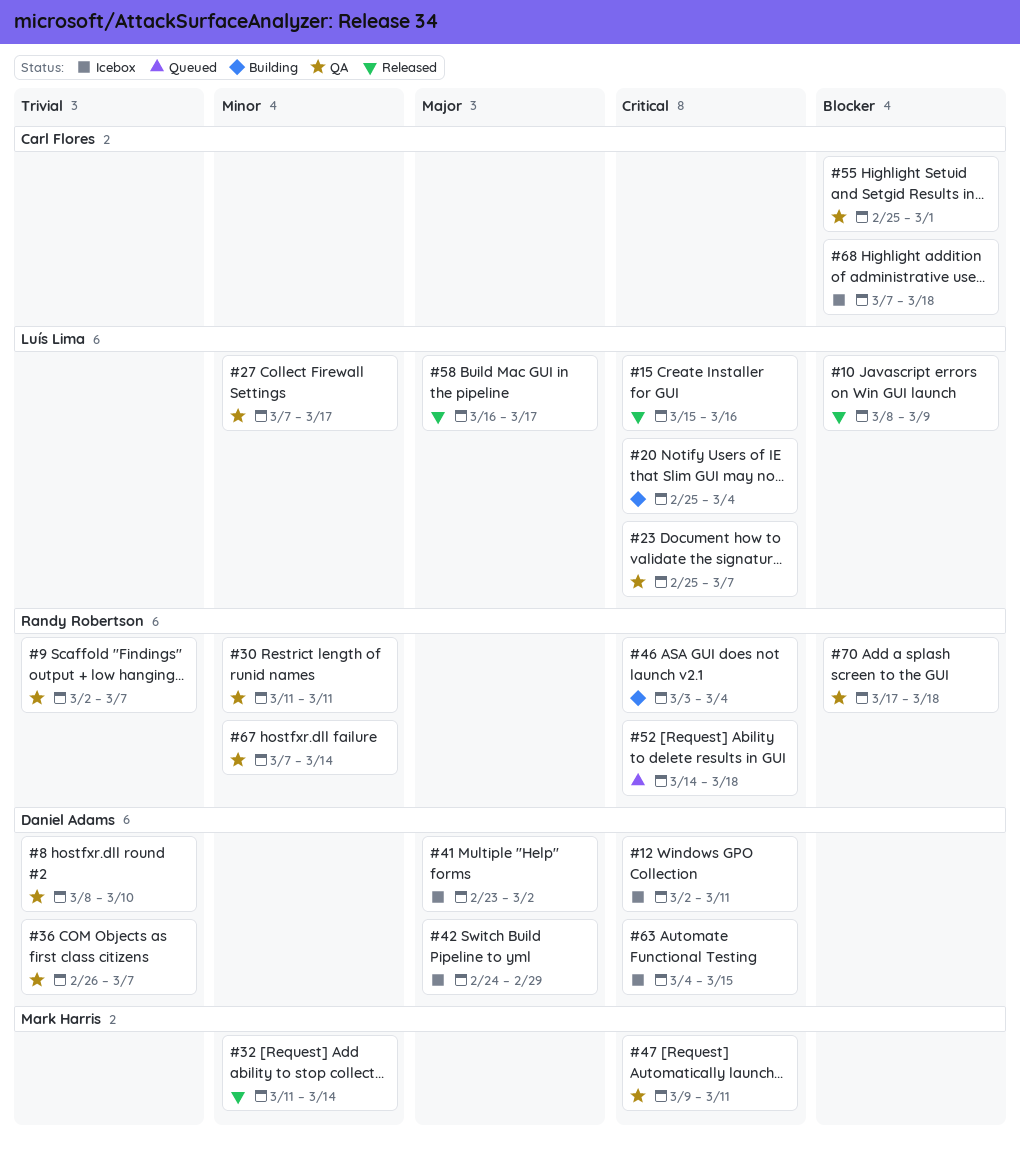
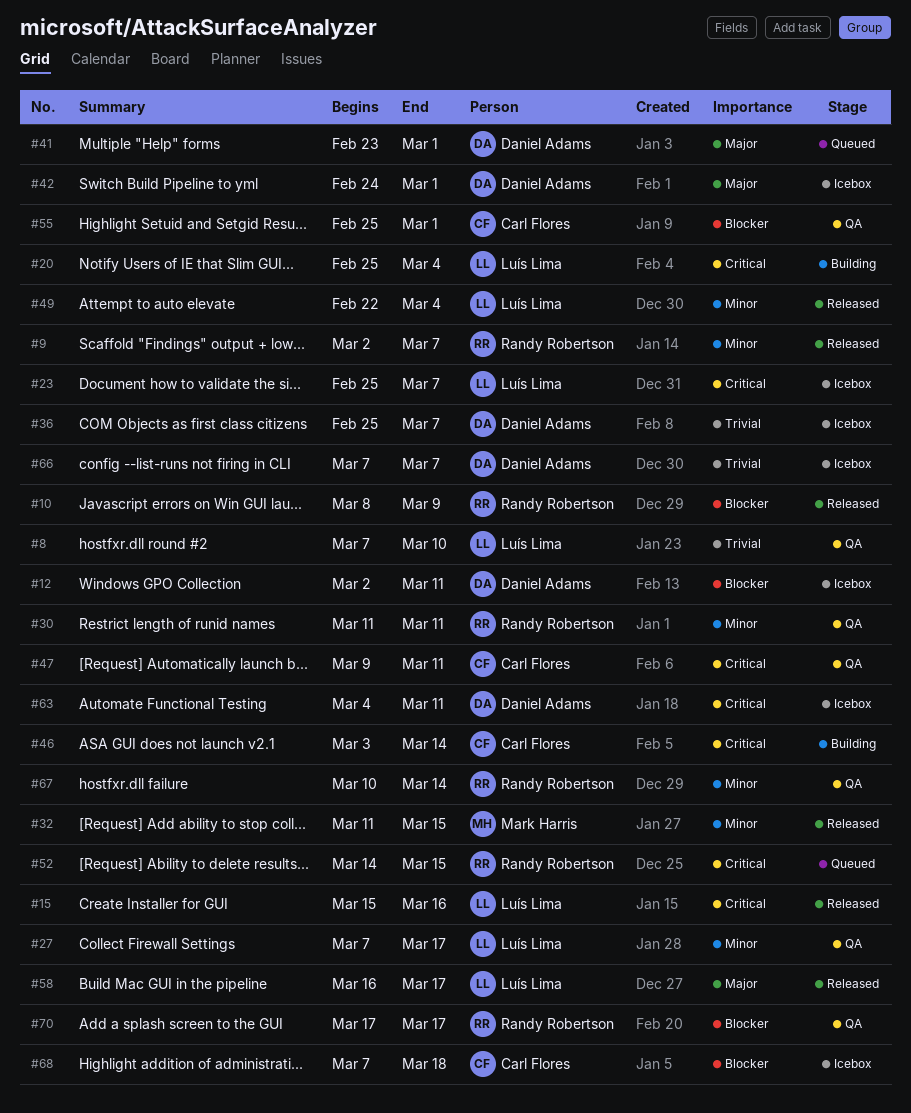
#8, owner: Daniel Adams -> Luís Lima
#8, start: Mar 8 -> Mar 7
#9, status: QA -> Released
#9, priority: Trivial -> Minor
#10, owner: Luís Lima -> Randy Robertson
#12, priority: Critical -> Blocker
#23, status: QA -> Icebox
#32, due: Mar 14 -> Mar 15
#36, status: QA -> Icebox
#36, start: Feb 26 -> Feb 25
#41, status: Icebox -> Queued
#41, due: Mar 2 -> Mar 1
#42, due: Feb 29 -> Mar 1
#46, owner: Randy Robertson -> Carl Flores
#46, due: Mar 4 -> Mar 14
#47, owner: Mark Harris -> Carl Flores
#49: none -> present
#52, due: Mar 18 -> Mar 15
#63, due: Mar 15 -> Mar 11
#66: none -> present
#67, start: Mar 7 -> Mar 10
#70, due: Mar 18 -> Mar 17

